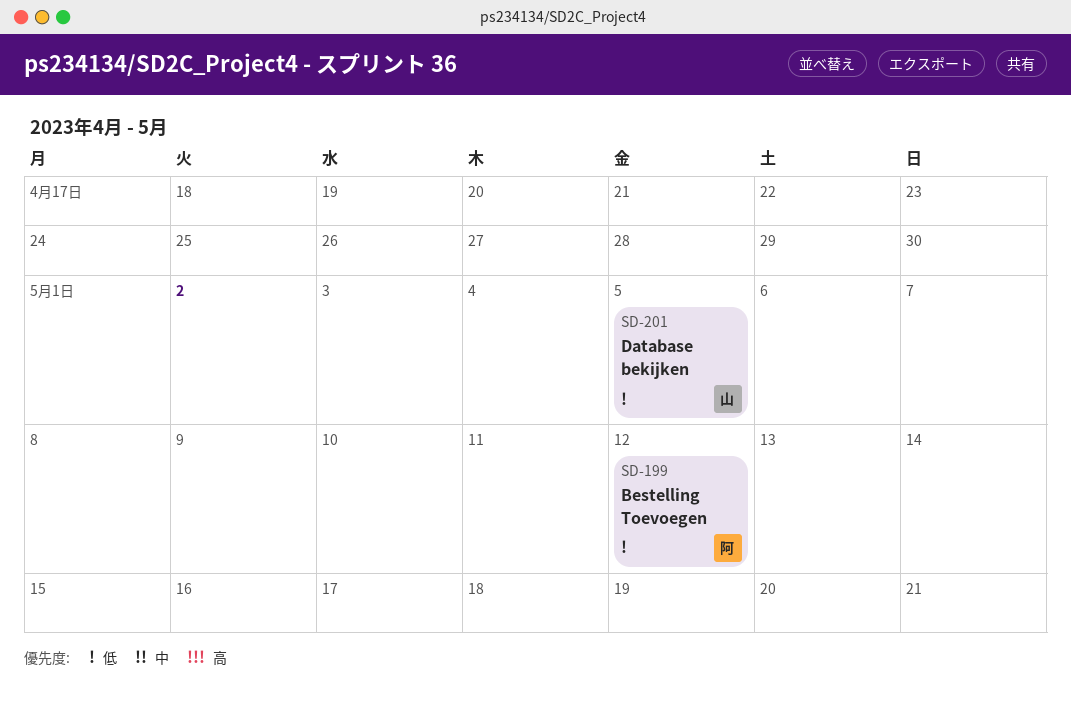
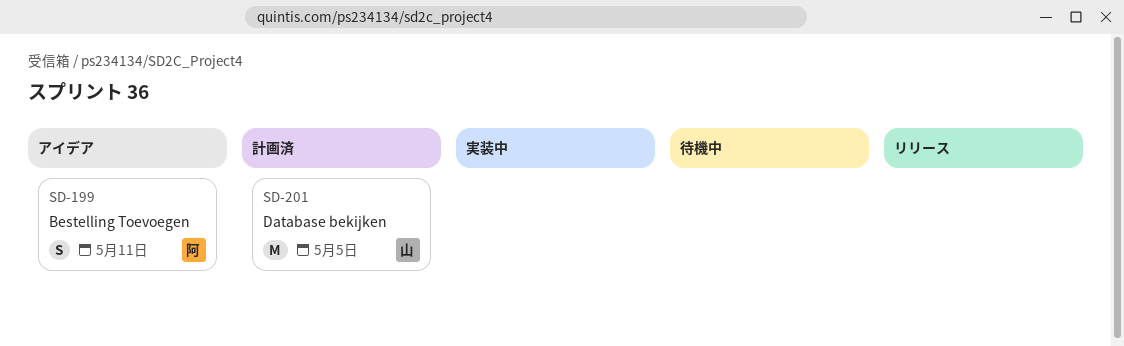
SD-199, due: May 12 -> May 11

